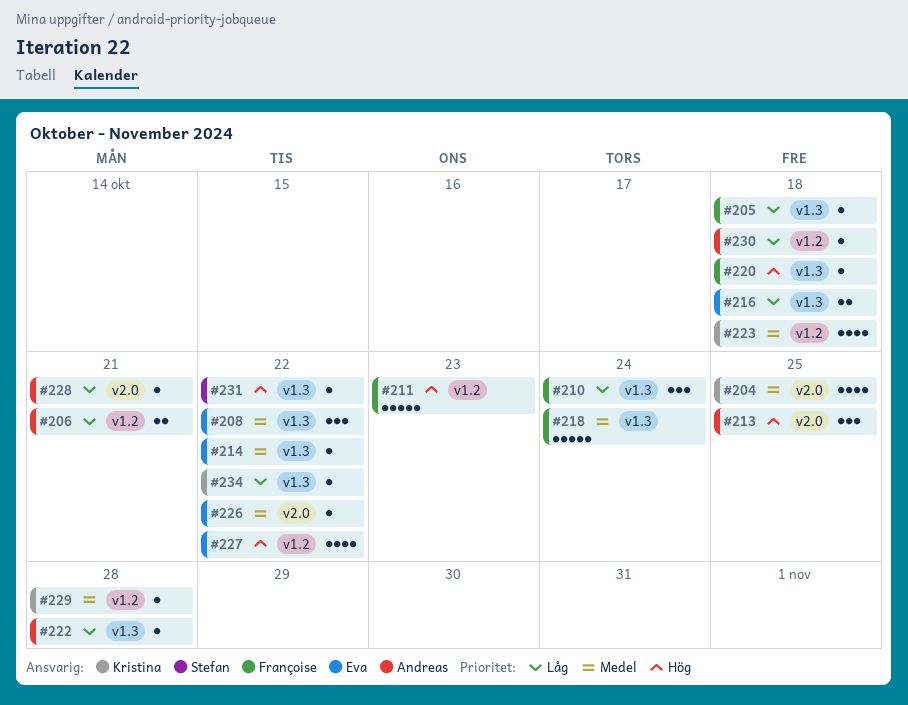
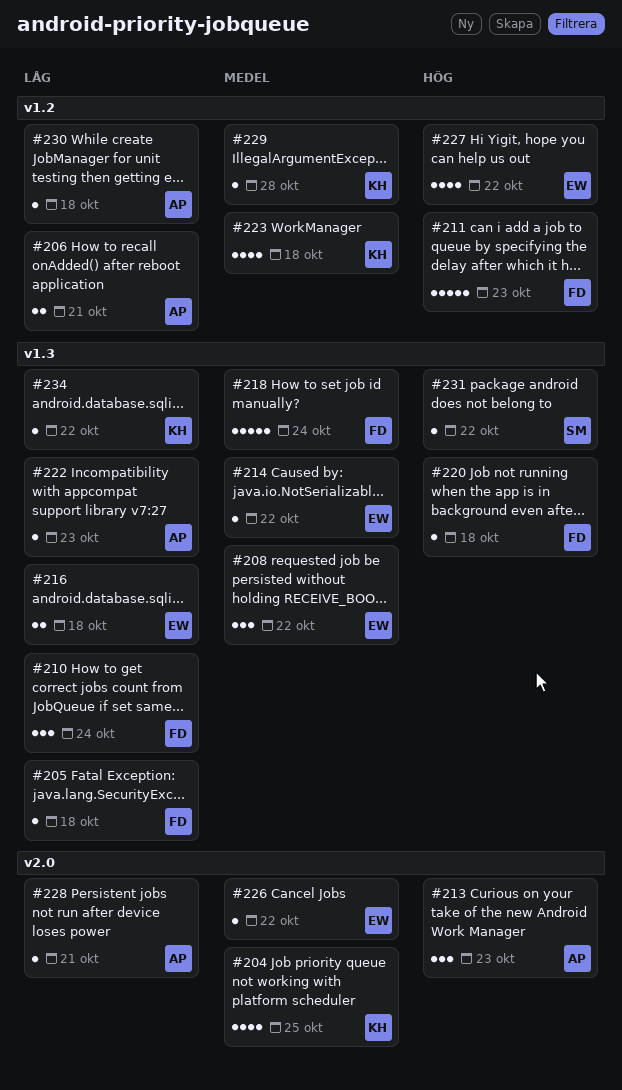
#213, due: Oct 25 -> Oct 23
#222, due: Oct 28 -> Oct 23

